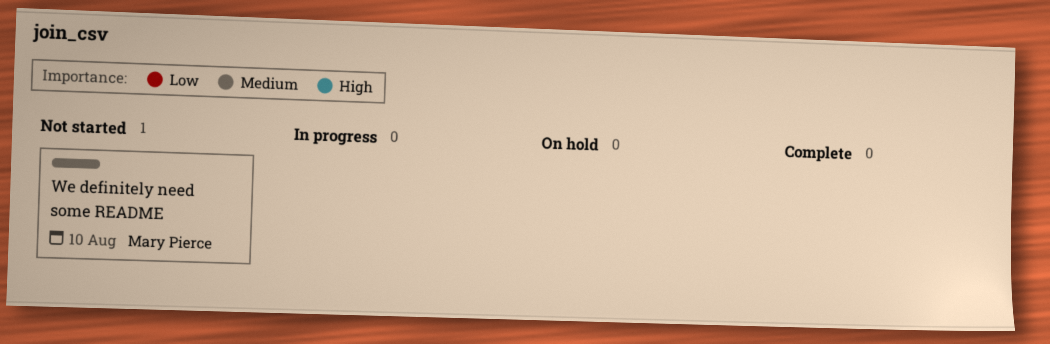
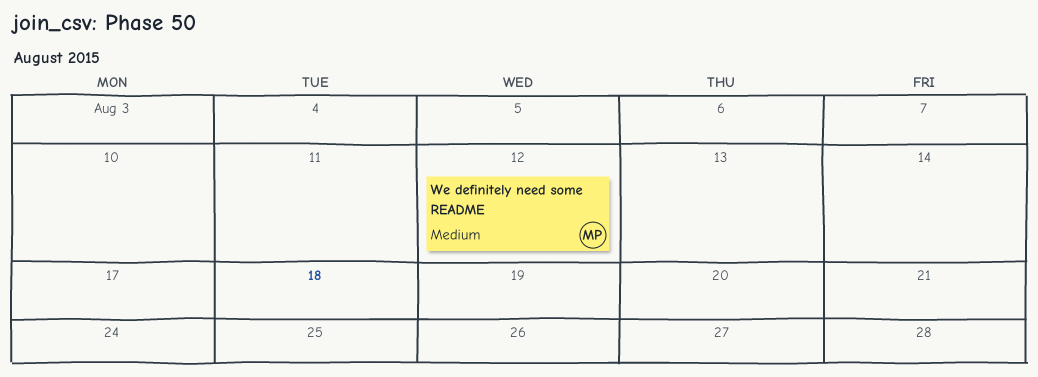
We definitely need some README, due: Aug 10 -> Aug 12

